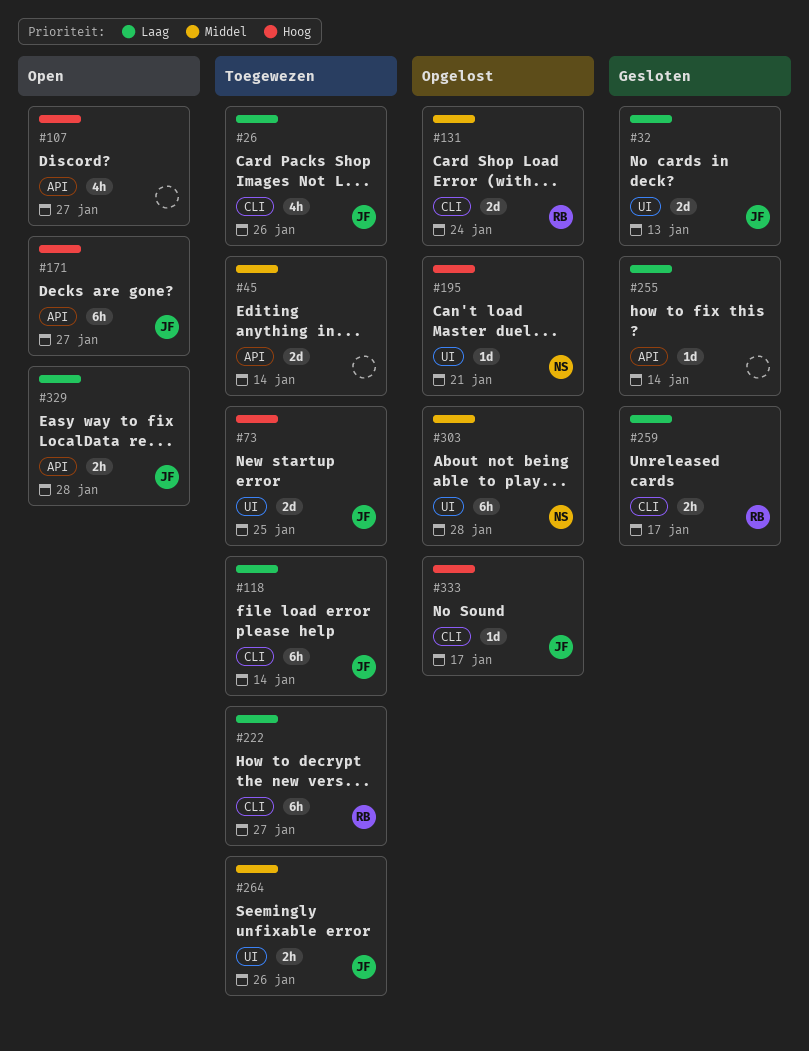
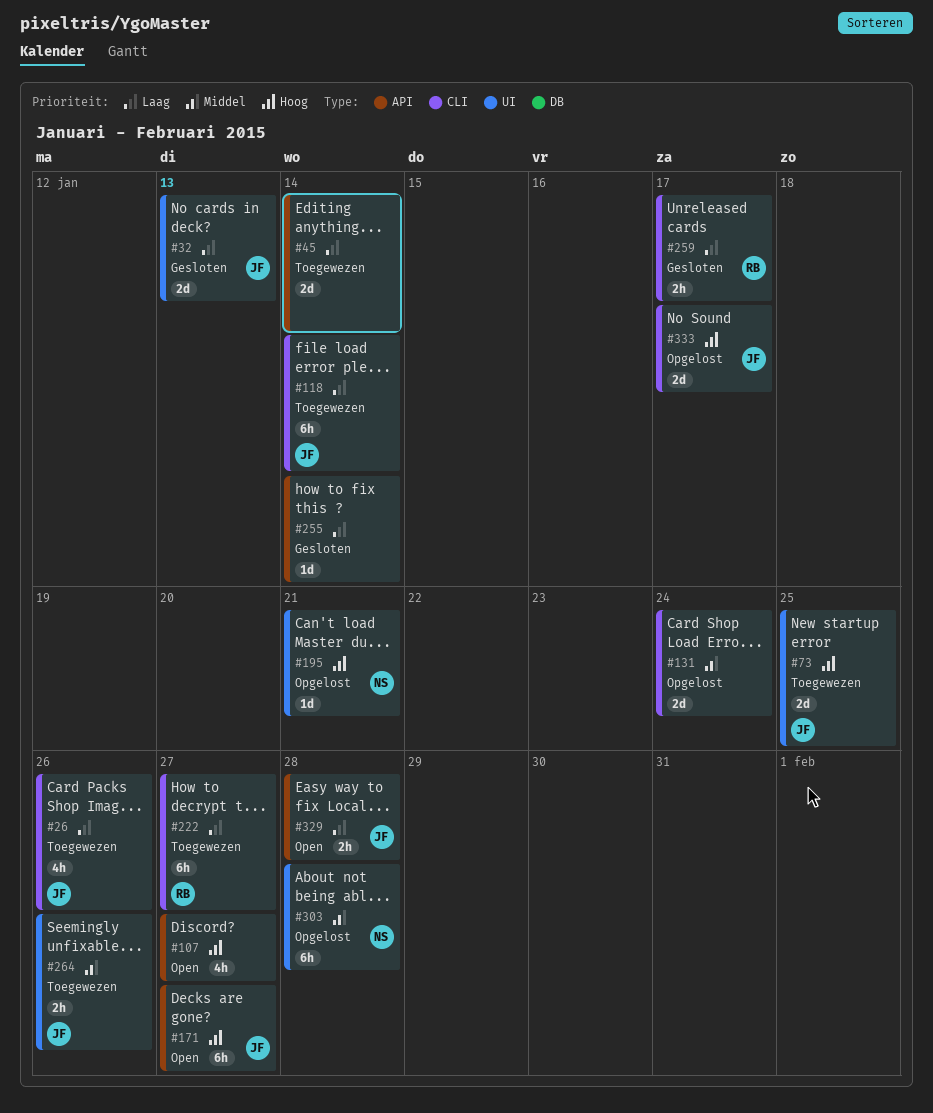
#45, priority: Middel -> Laag
#131, owner: RB -> none
#333, estimate: 1d -> 2d

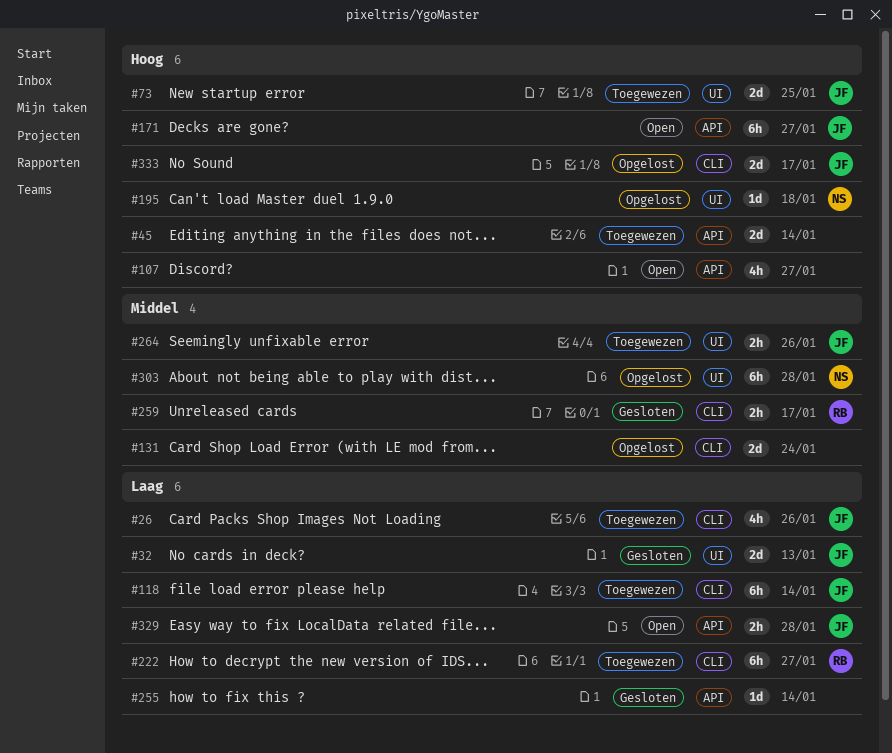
#45, priority: Laag -> Hoog
#195, due: Jan 21 -> Jan 18
#259, priority: Laag -> Middel

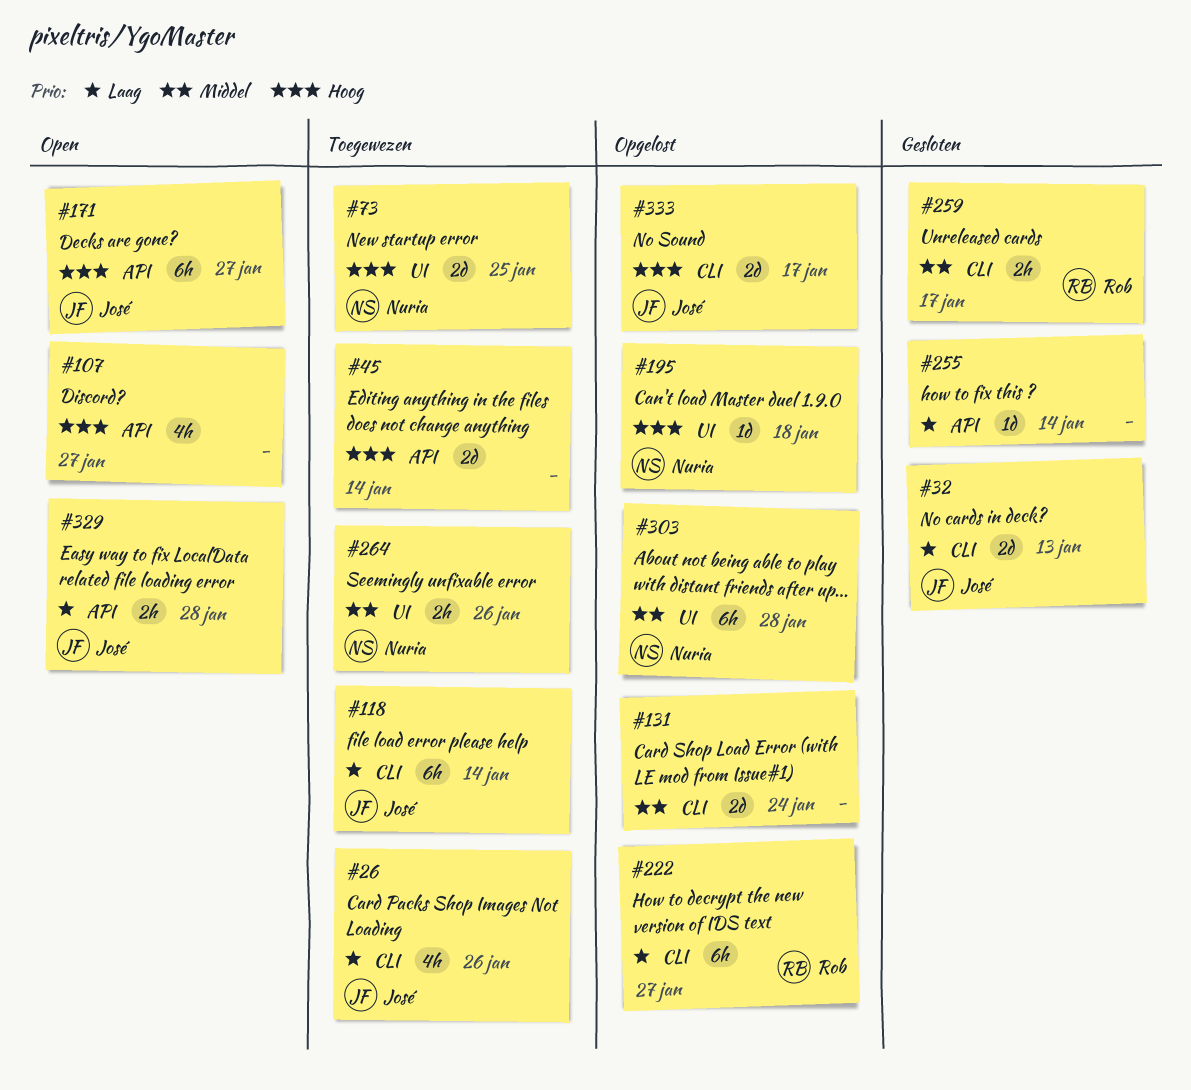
#32, label: UI -> CLI
#73, owner: José -> Nuria
#222, status: Toegewezen -> Opgelost
#264, owner: José -> Nuria

